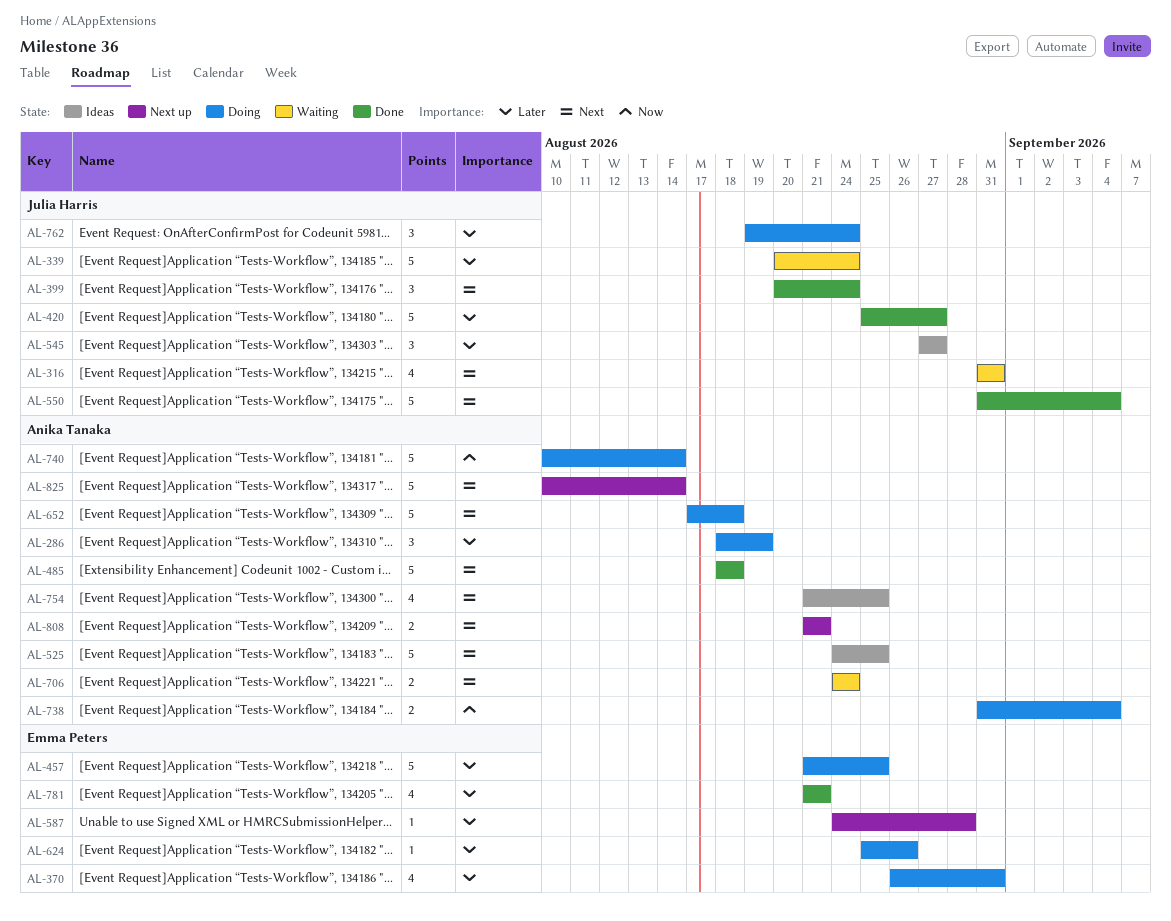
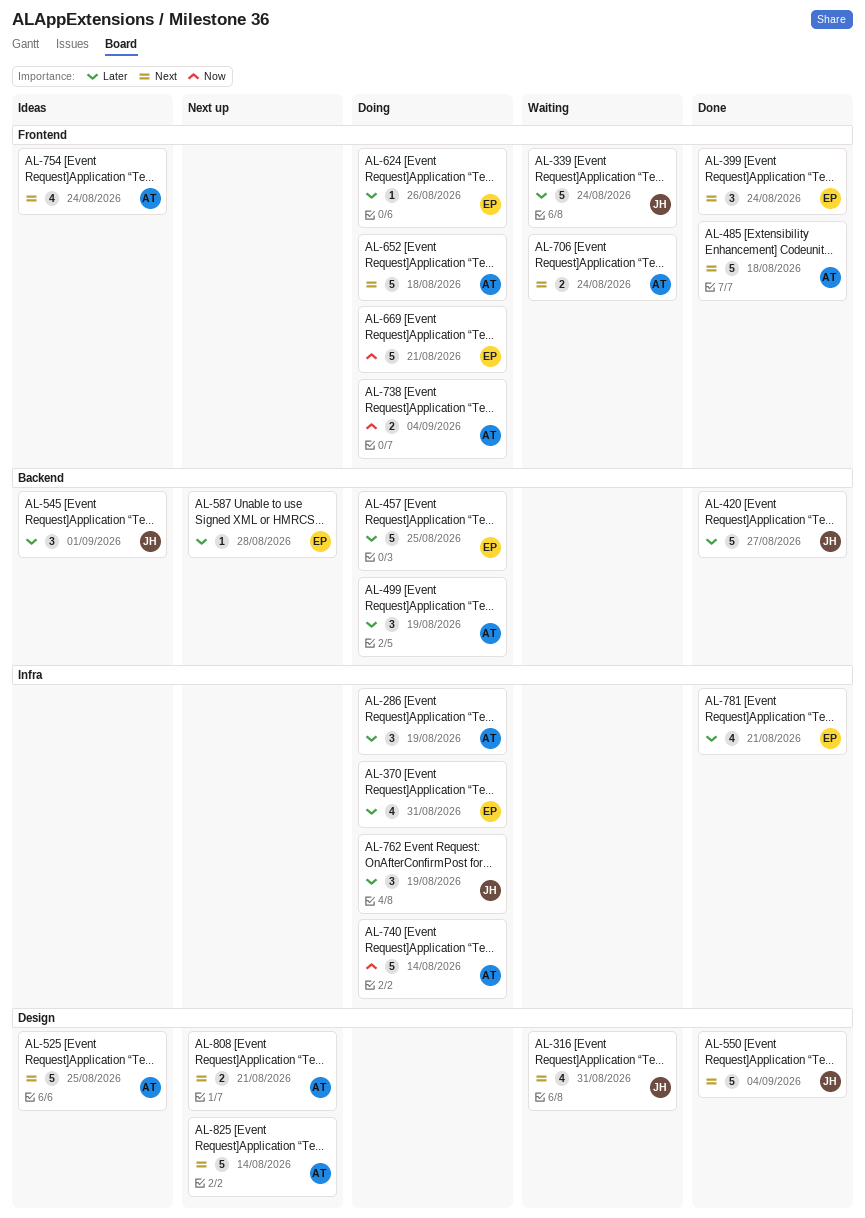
AL-399, owner: Julia Harris -> Emma Peters
AL-499: none -> present
AL-545, due: Aug 27 -> Sep 1
AL-669: none -> present
AL-754, due: Aug 25 -> Aug 24
AL-762, due: Aug 24 -> Aug 19

